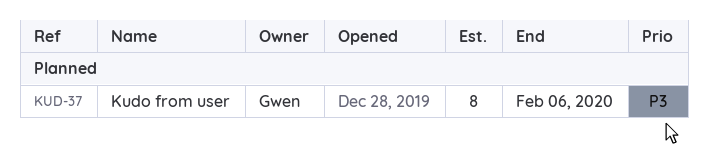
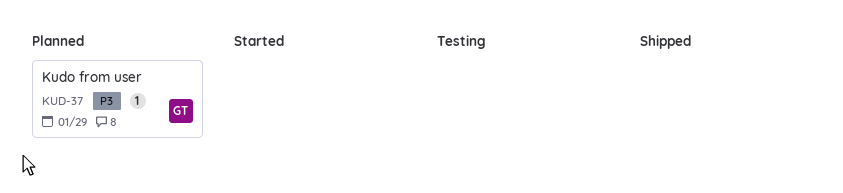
KUD-37, estimate: 8 -> 1
KUD-37, due: Feb 6 -> Jan 29

